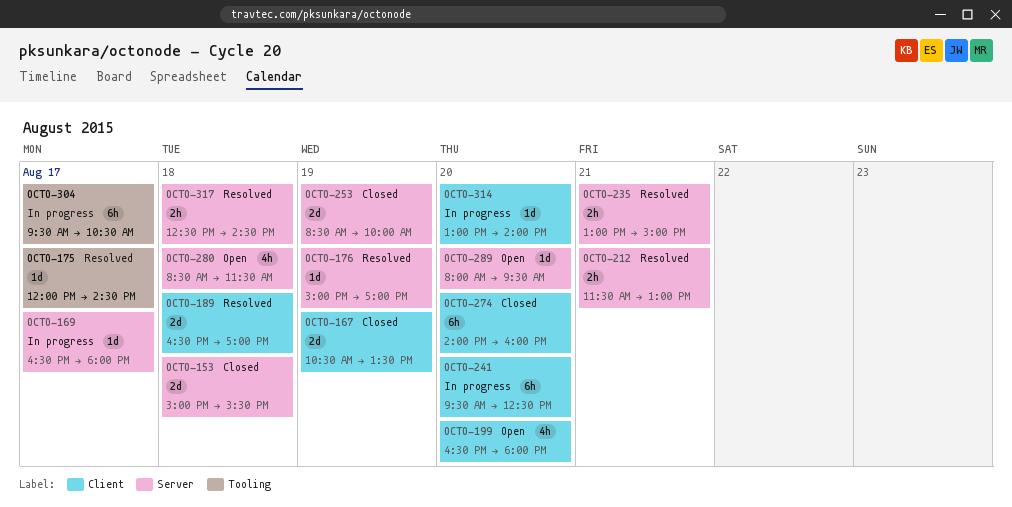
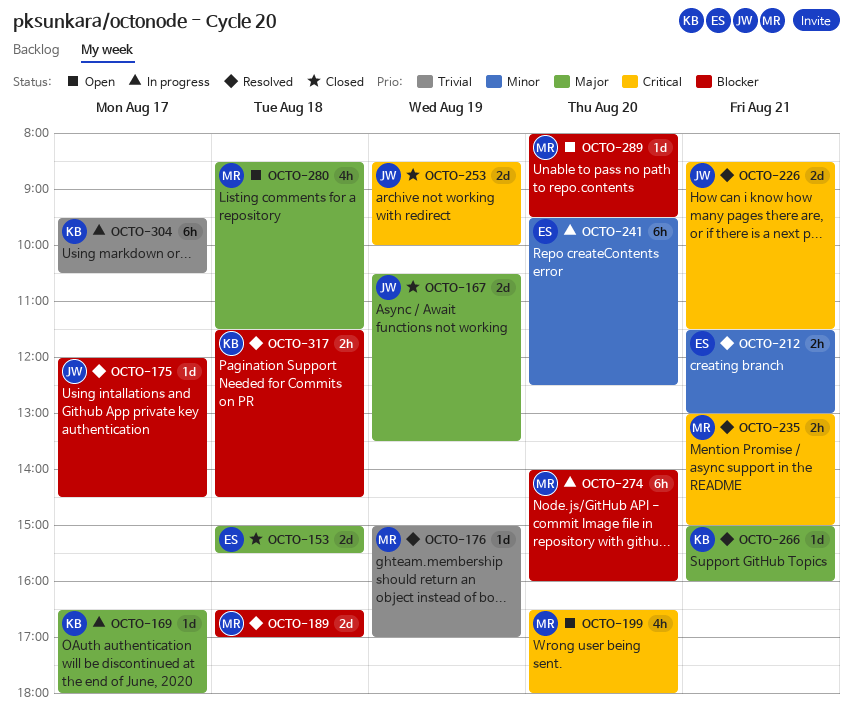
OCTO-226: none -> present
OCTO-266: none -> present
OCTO-274, status: Closed -> In progress
OCTO-314: present -> none
OCTO-317, begins: 12:30 -> 11:30

